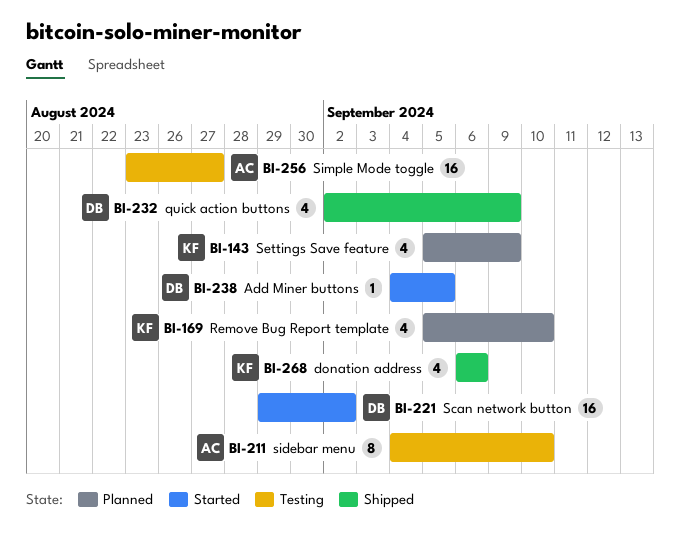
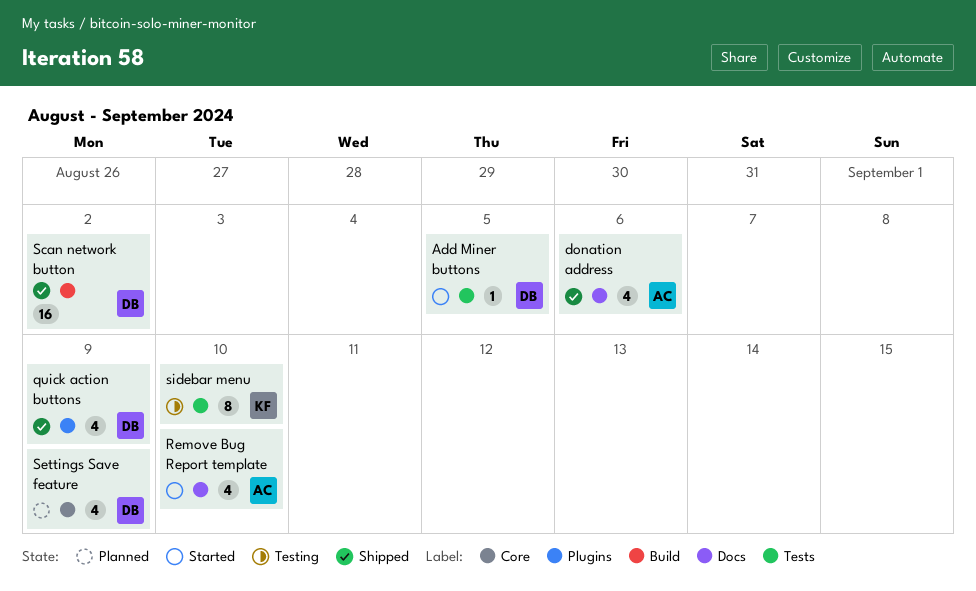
donation address, owner: KF -> AC
Remove Bug Report template, status: Planned -> Started
Remove Bug Report template, owner: KF -> AC
Scan network button, status: Started -> Shipped
Settings Save feature, owner: KF -> DB
sidebar menu, owner: AC -> KF
Simple Mode toggle: present -> none

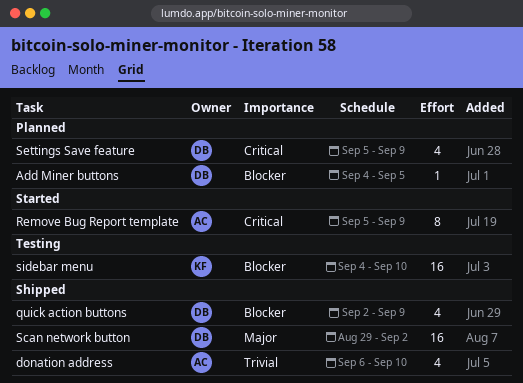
Add Miner buttons, status: Started -> Planned
donation address, due: Sep 6 -> Sep 10
Remove Bug Report template, estimate: 4 -> 8
Remove Bug Report template, due: Sep 10 -> Sep 9
sidebar menu, estimate: 8 -> 16

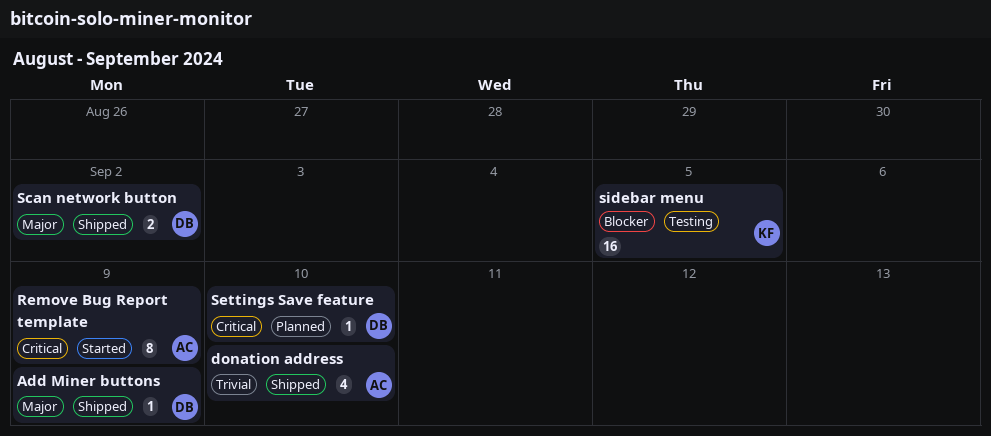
Add Miner buttons, status: Planned -> Shipped
Add Miner buttons, priority: Blocker -> Major
Add Miner buttons, due: Sep 5 -> Sep 9
quick action buttons: present -> none
Scan network button, estimate: 16 -> 2
Settings Save feature, estimate: 4 -> 1
Settings Save feature, due: Sep 9 -> Sep 10
sidebar menu, due: Sep 10 -> Sep 5

